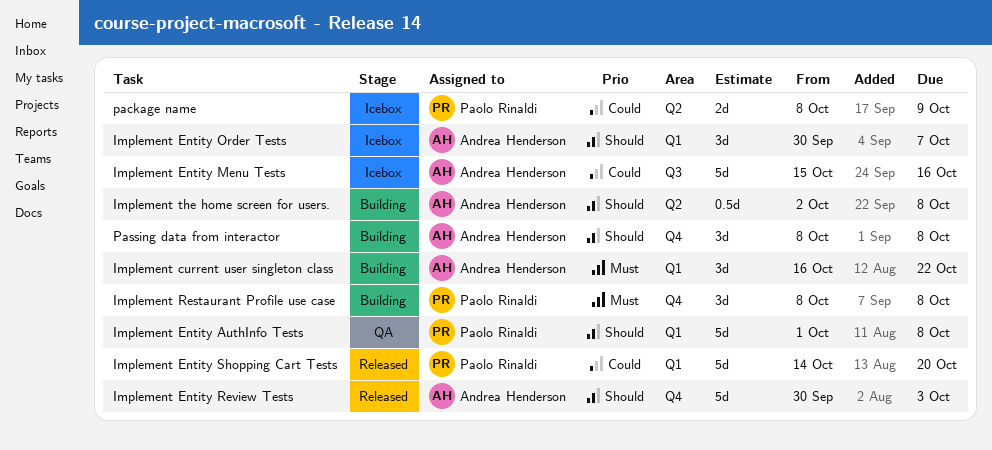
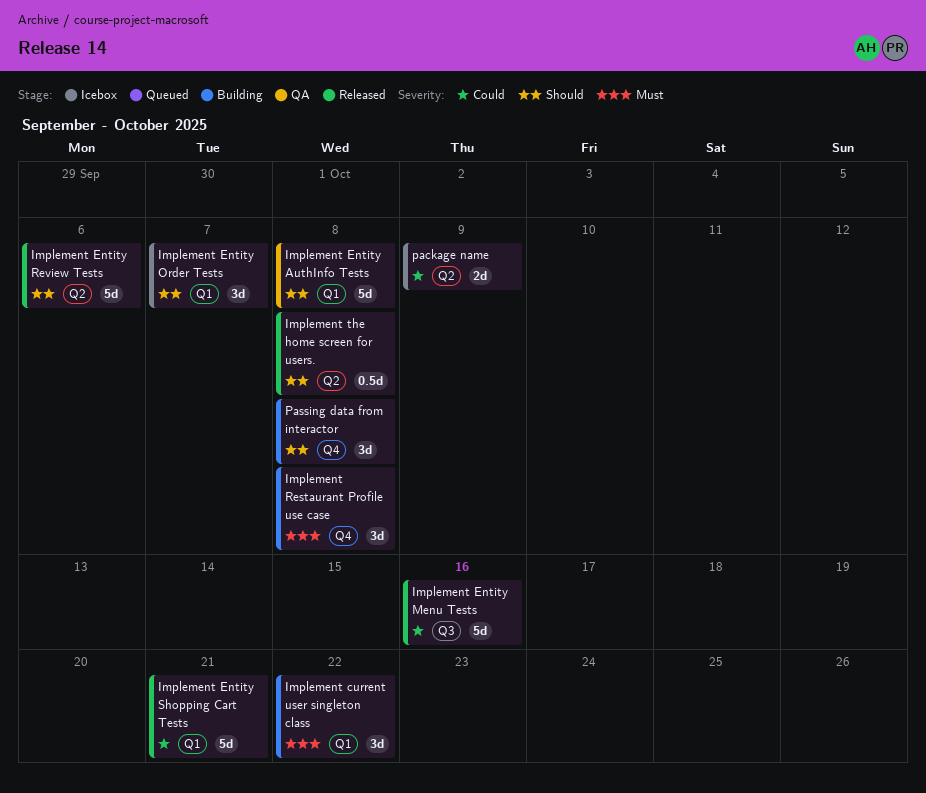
Implement Entity Menu Tests, status: Icebox -> Released
Implement Entity Review Tests, label: Q4 -> Q2
Implement Entity Review Tests, due: Oct 3 -> Oct 6
Implement Entity Shopping Cart Tests, due: Oct 20 -> Oct 21
Implement the home screen for users., status: Building -> Released

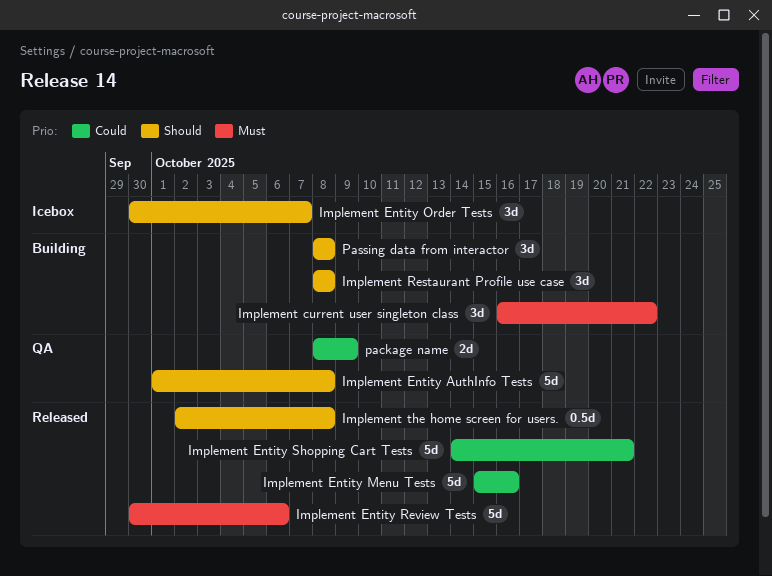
Implement Entity Review Tests, priority: Should -> Must
Implement Restaurant Profile use case, priority: Must -> Should
package name, status: Icebox -> QA

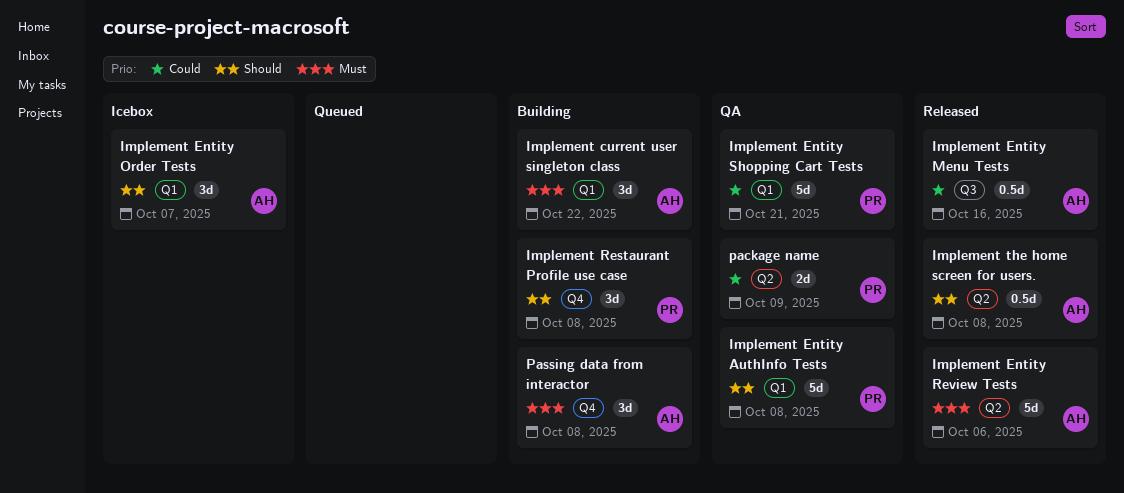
Implement Entity Menu Tests, estimate: 5d -> 0.5d
Implement Entity Shopping Cart Tests, status: Released -> QA
Passing data from interactor, priority: Should -> Must

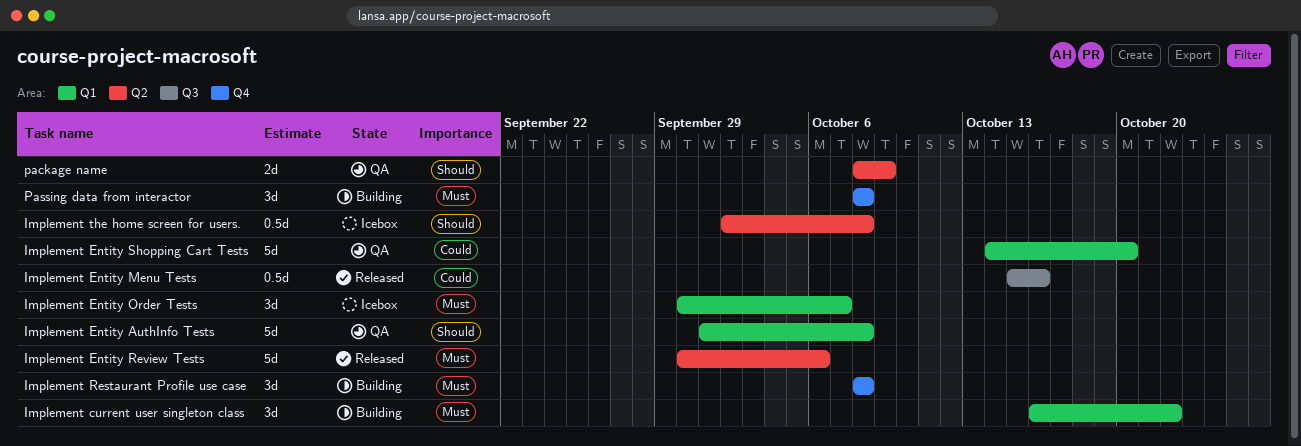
Implement Entity Order Tests, priority: Should -> Must
Implement Entity Shopping Cart Tests, due: Oct 21 -> Oct 20
Implement Restaurant Profile use case, priority: Should -> Must
Implement the home screen for users., status: Released -> Icebox
package name, priority: Could -> Should

